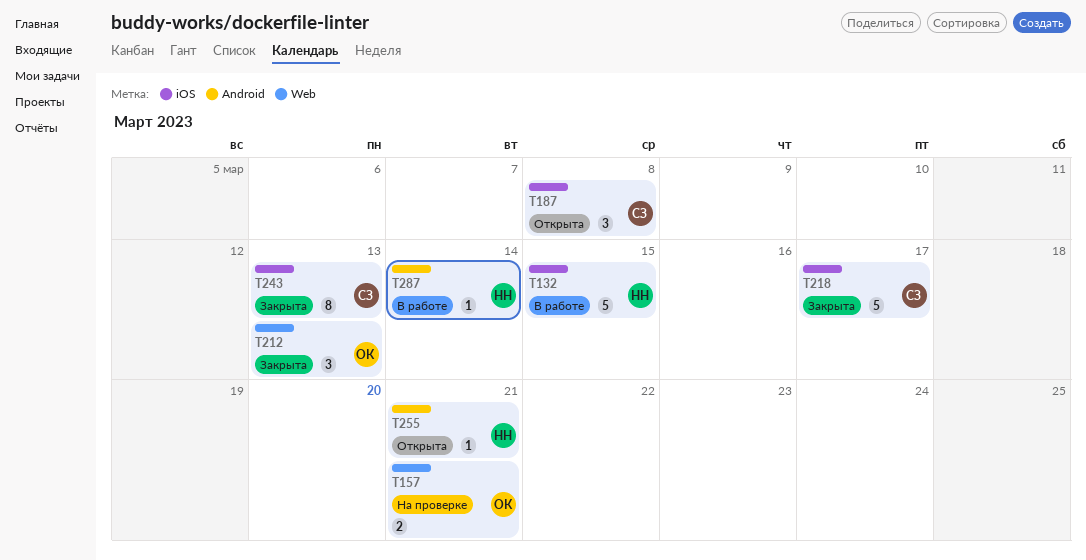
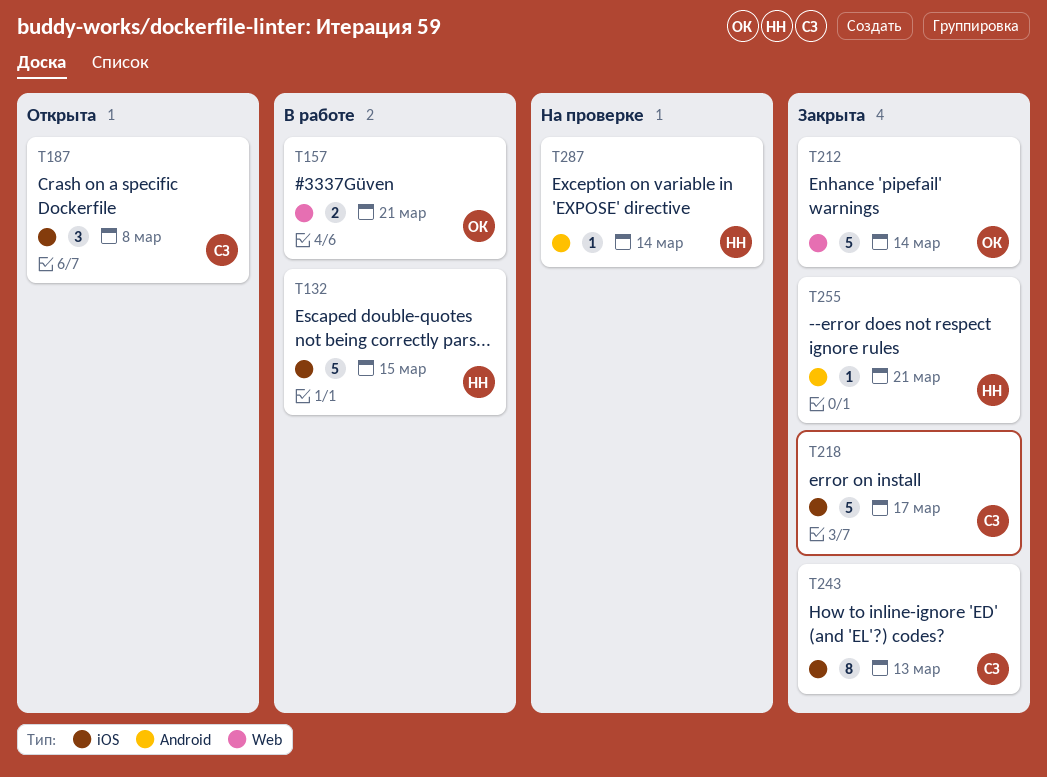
T157, status: На проверке -> В работе
T212, estimate: 3 -> 5
T212, due: Mar 13 -> Mar 14
T255, status: Открыта -> Закрыта
T287, status: В работе -> На проверке

